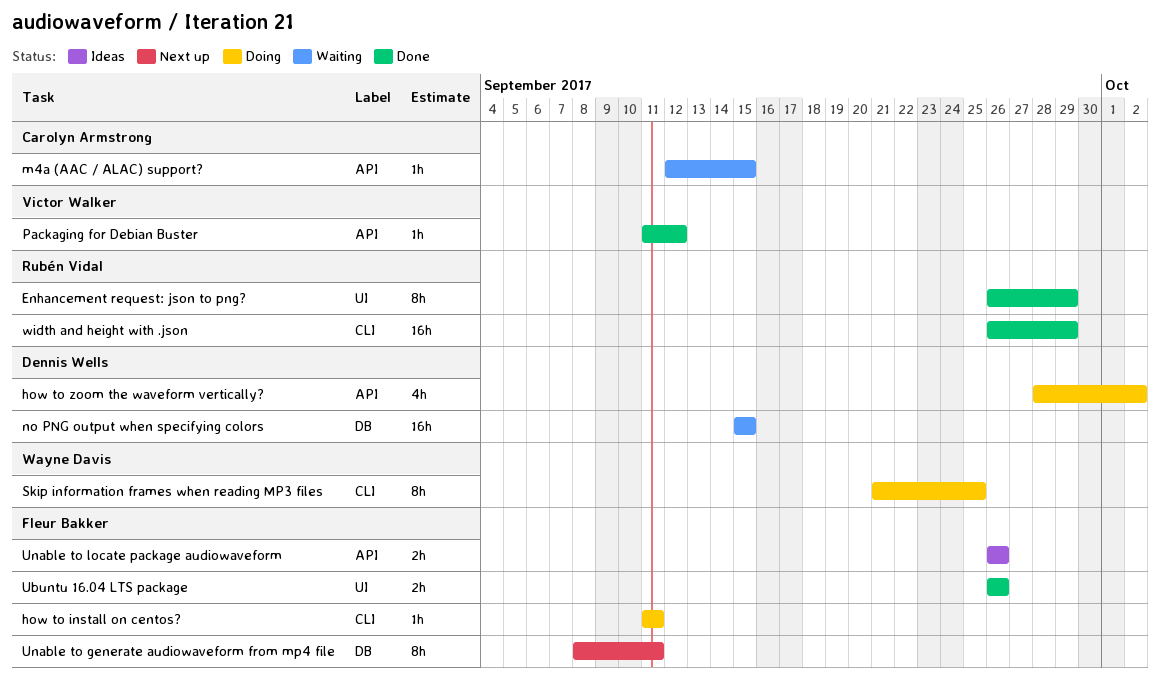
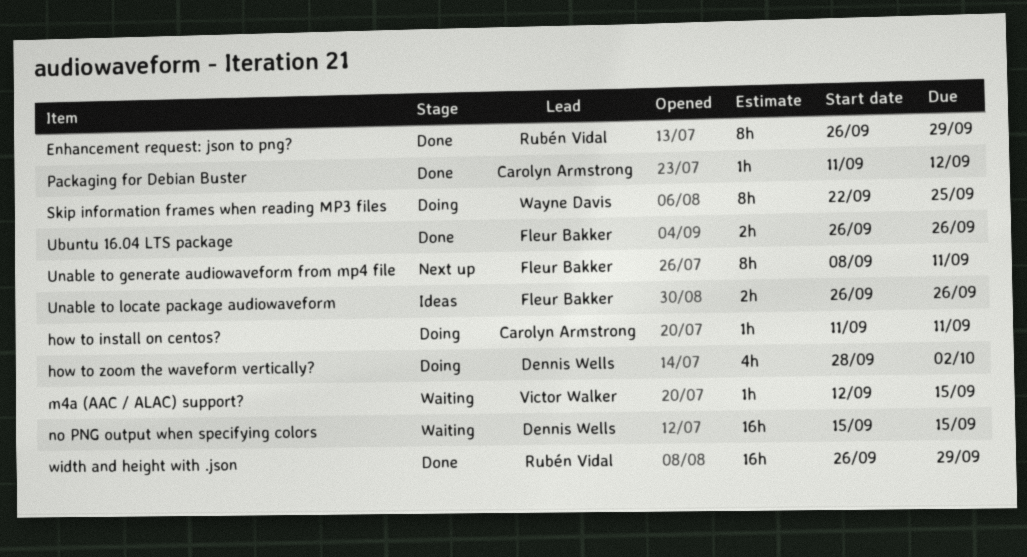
how to install on centos?, owner: Fleur Bakker -> Carolyn Armstrong
m4a (AAC / ALAC) support?, owner: Carolyn Armstrong -> Victor Walker
Packaging for Debian Buster, owner: Victor Walker -> Carolyn Armstrong
Skip information frames when reading MP3 files, start: Sep 21 -> Sep 22

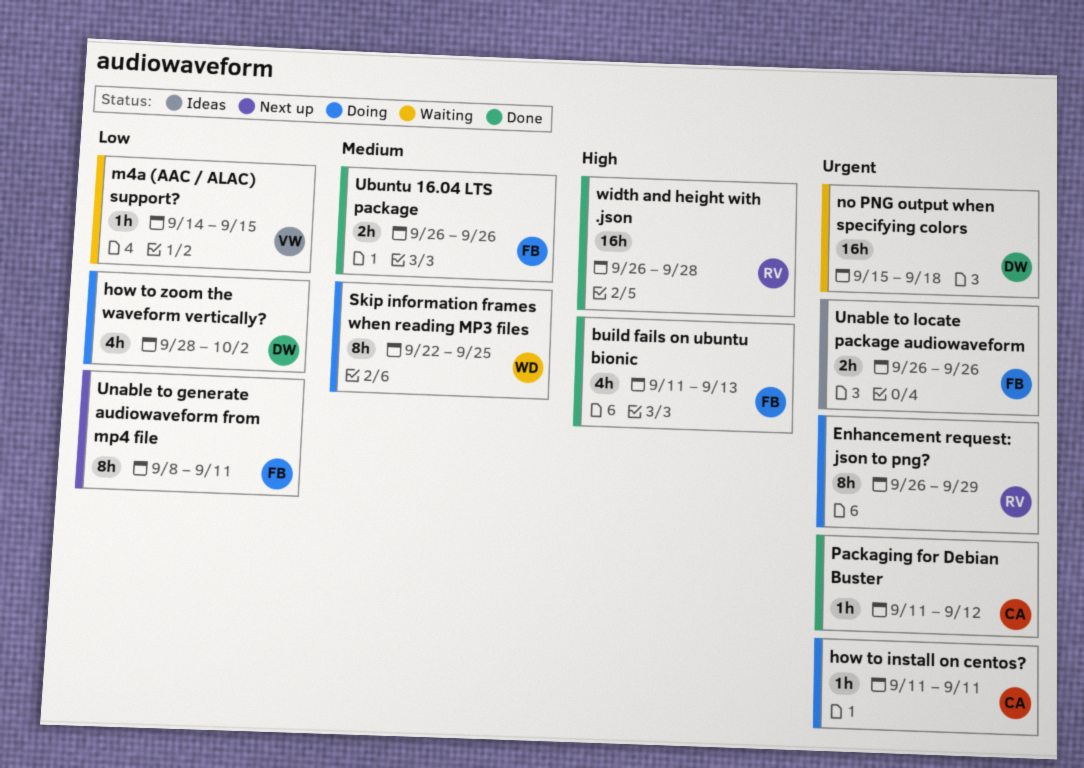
build fails on ubuntu bionic: none -> present
Enhancement request: json to png?, status: Done -> Doing
m4a (AAC / ALAC) support?, start: Sep 12 -> Sep 14
no PNG output when specifying colors, due: Sep 15 -> Sep 18
width and height with .json, due: Sep 29 -> Sep 28

